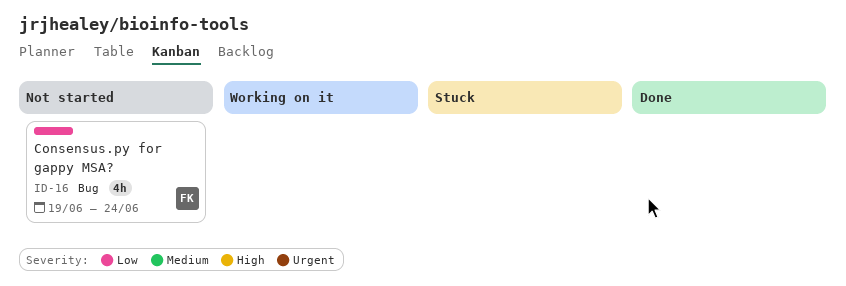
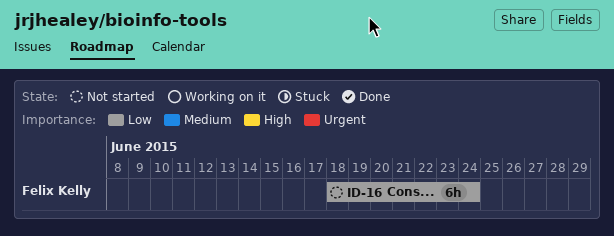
ID-16, estimate: 4h -> 6h
ID-16, start: Jun 19 -> Jun 18

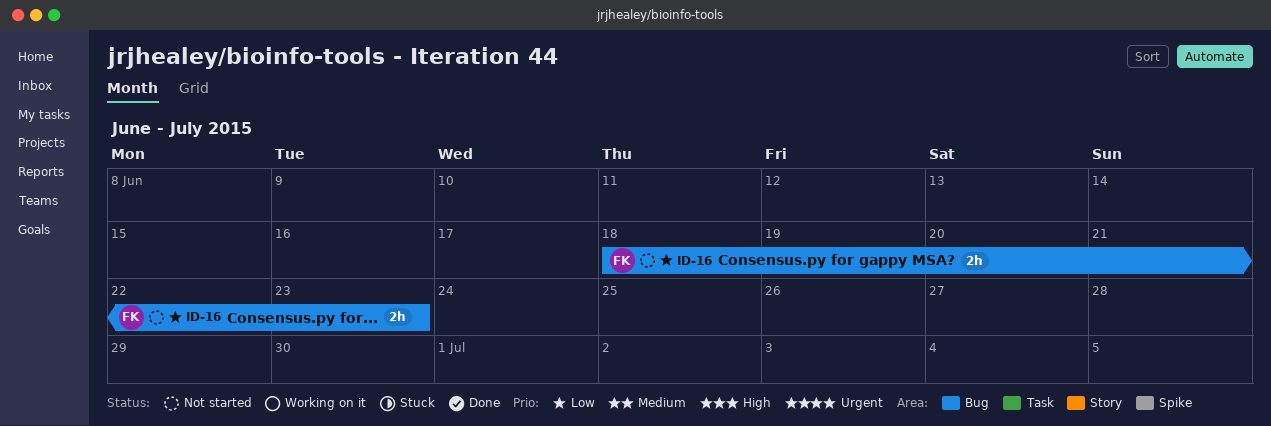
ID-16, estimate: 6h -> 2h
ID-16, due: Jun 24 -> Jun 23

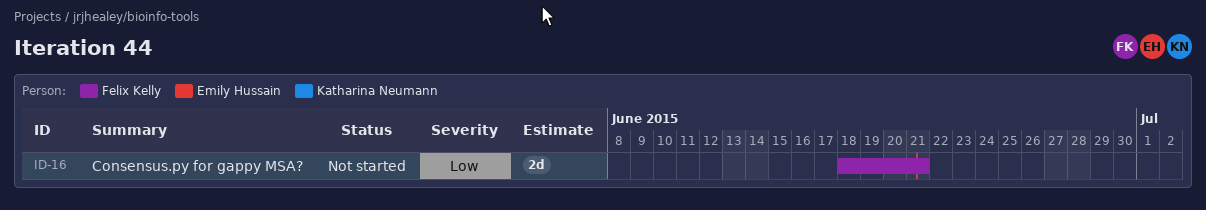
ID-16, estimate: 2h -> 2d
ID-16, due: Jun 23 -> Jun 21

